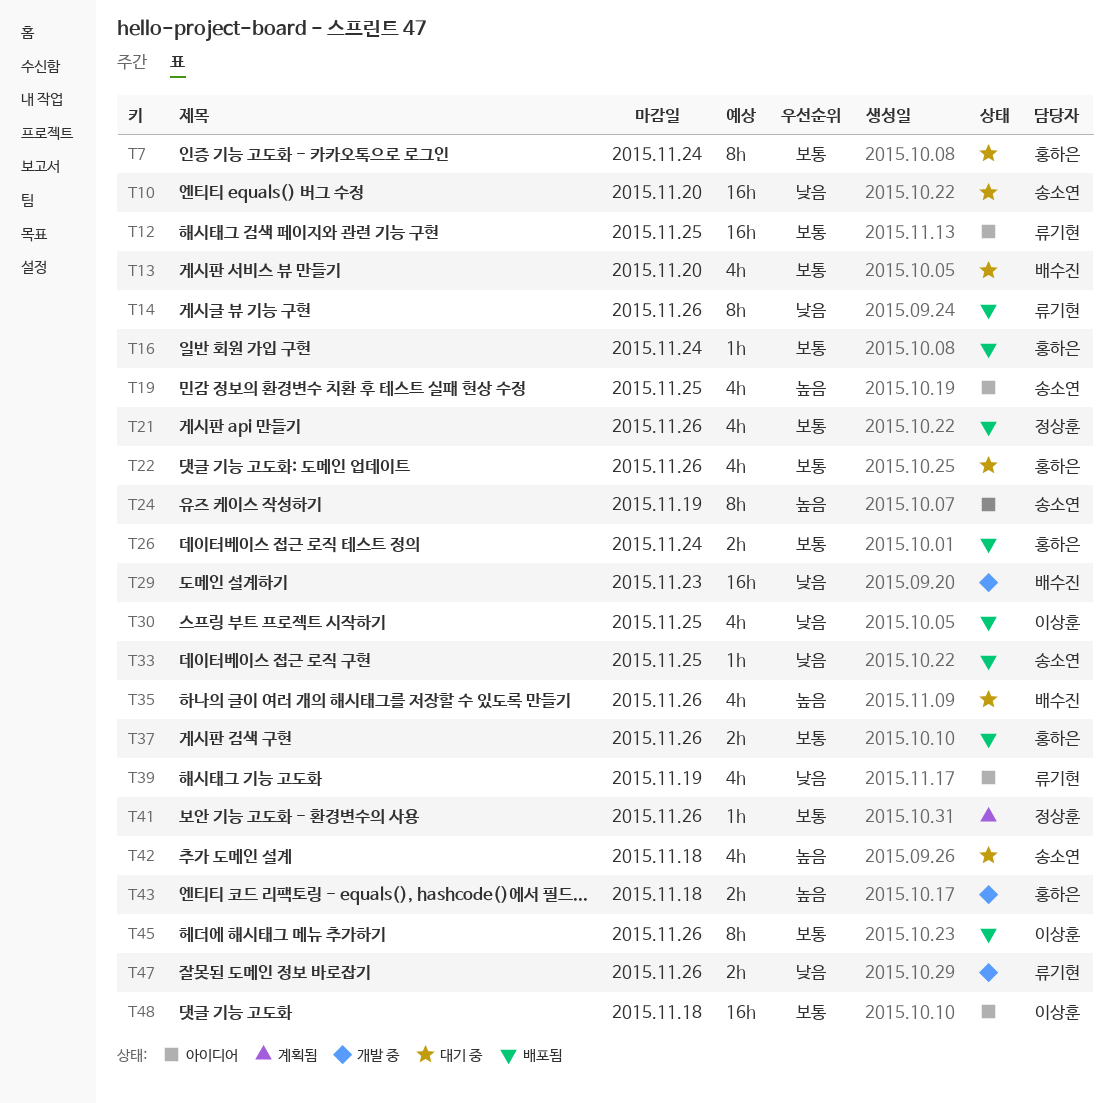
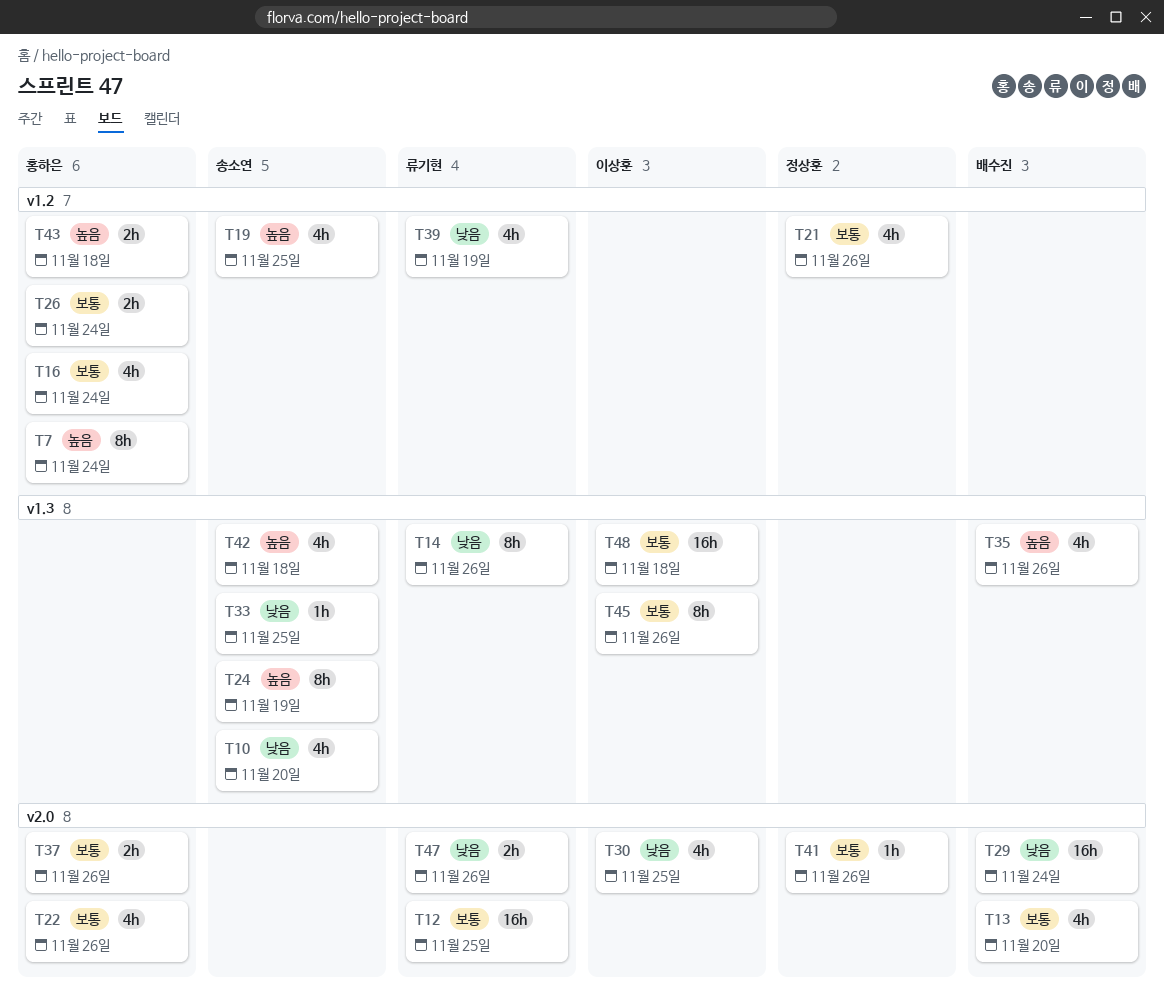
T7, priority: 보통 -> 높음
T10, estimate: 16h -> 4h
T16, estimate: 1h -> 4h
T29, due: Nov 23 -> Nov 24

